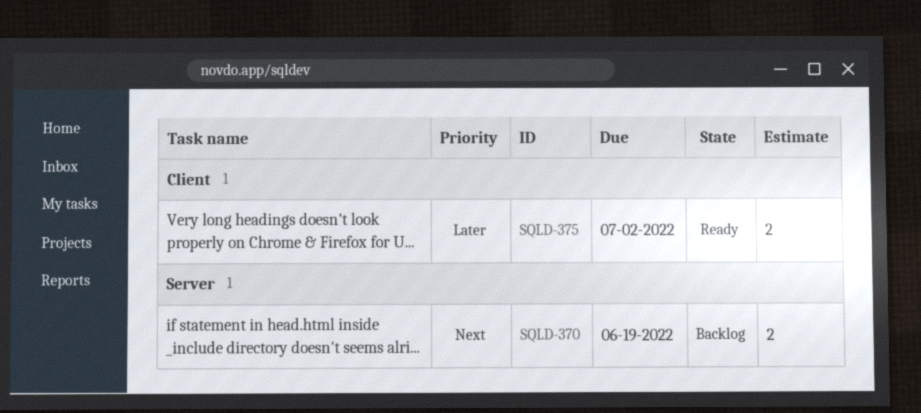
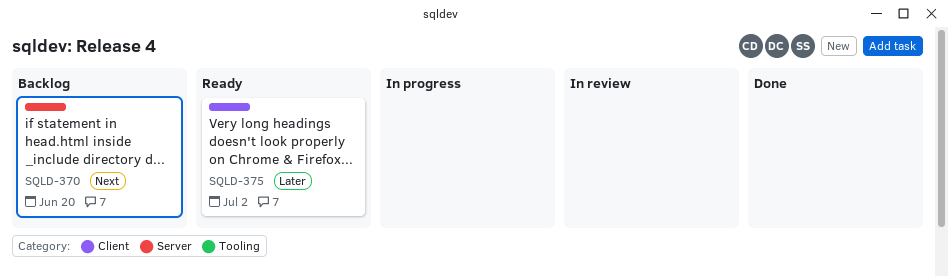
SQLD-370, due: Jun 19 -> Jun 20

